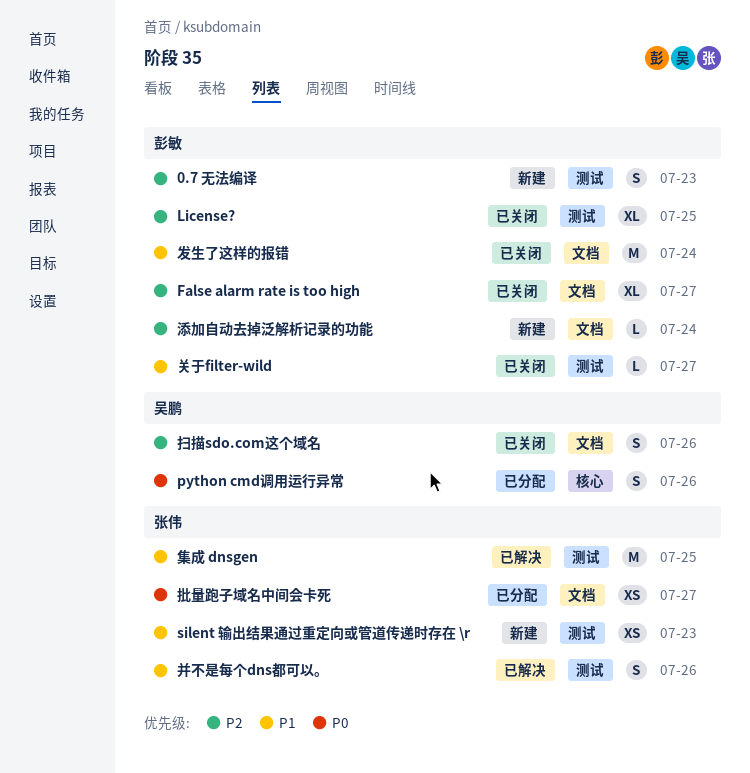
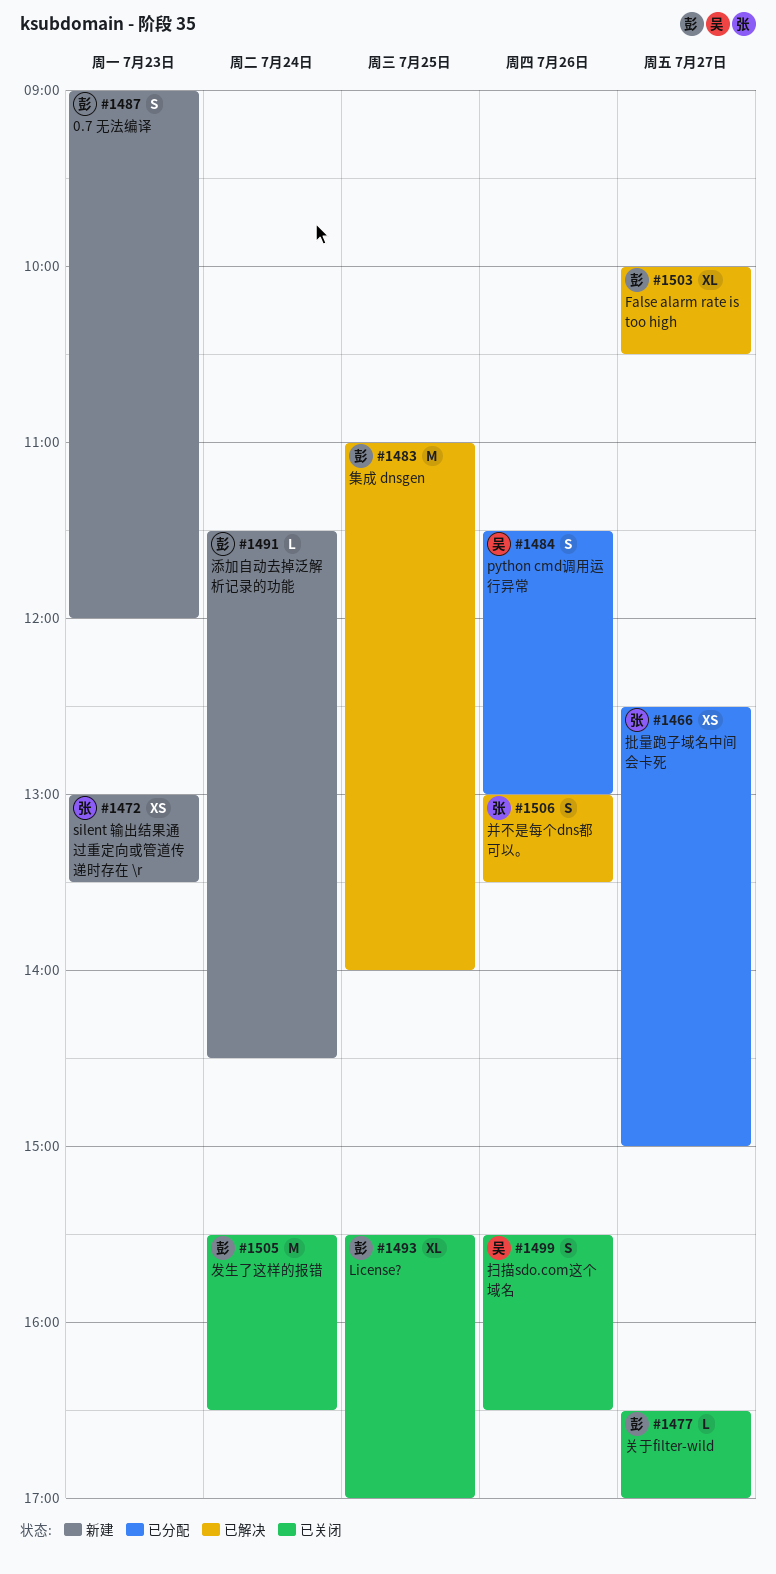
False alarm rate is too high, status: 已关闭 -> 已解决
集成 dnsgen, owner: 张伟 -> 彭敏

